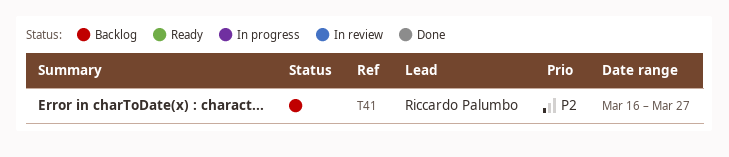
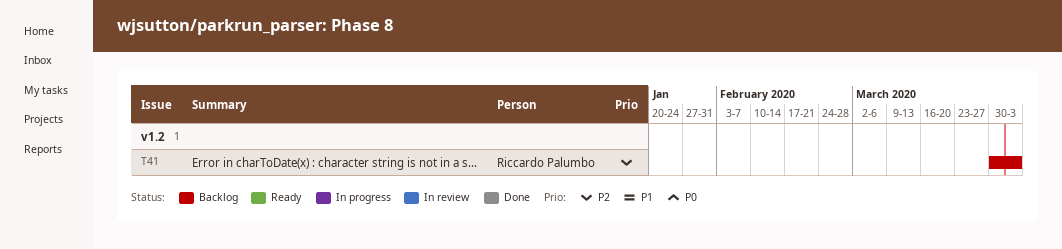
T41, start: Mar 16 -> Mar 30
T41, due: Mar 27 -> Apr 3

